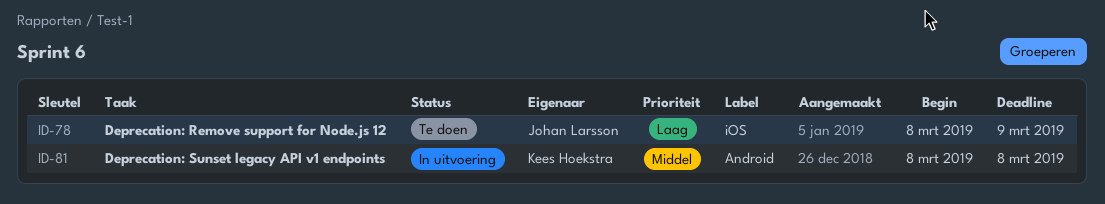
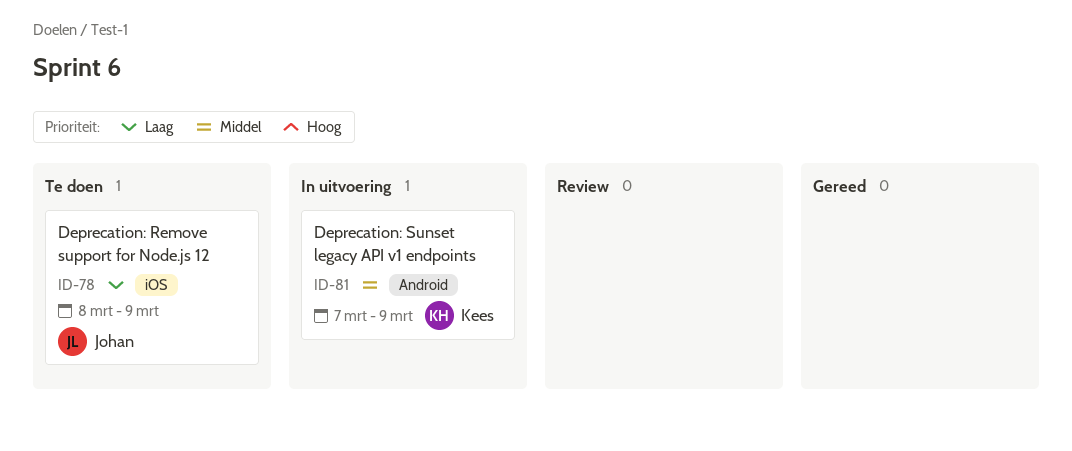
ID-81, start: Mar 8 -> Mar 7
ID-81, due: Mar 8 -> Mar 9

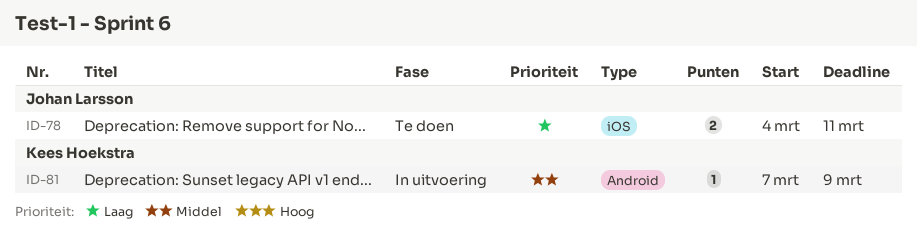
ID-78, start: Mar 8 -> Mar 4
ID-78, due: Mar 9 -> Mar 11

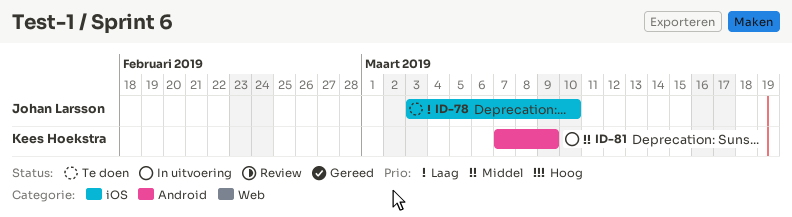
ID-78, start: Mar 4 -> Mar 3
ID-78, due: Mar 11 -> Mar 10

